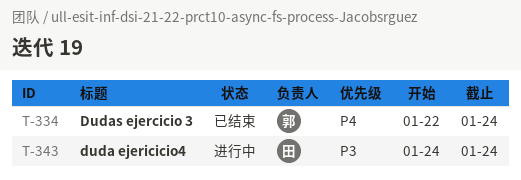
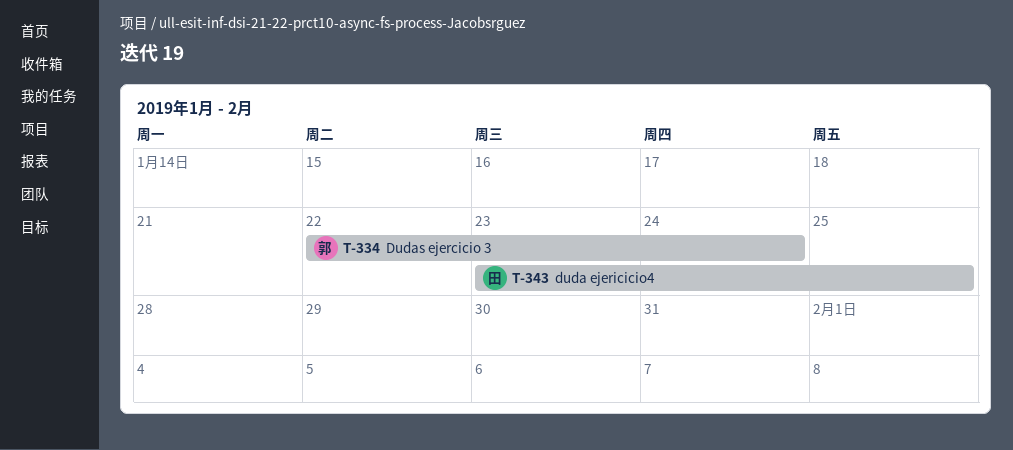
T-343, start: Jan 24 -> Jan 23
T-343, due: Jan 24 -> Jan 25

